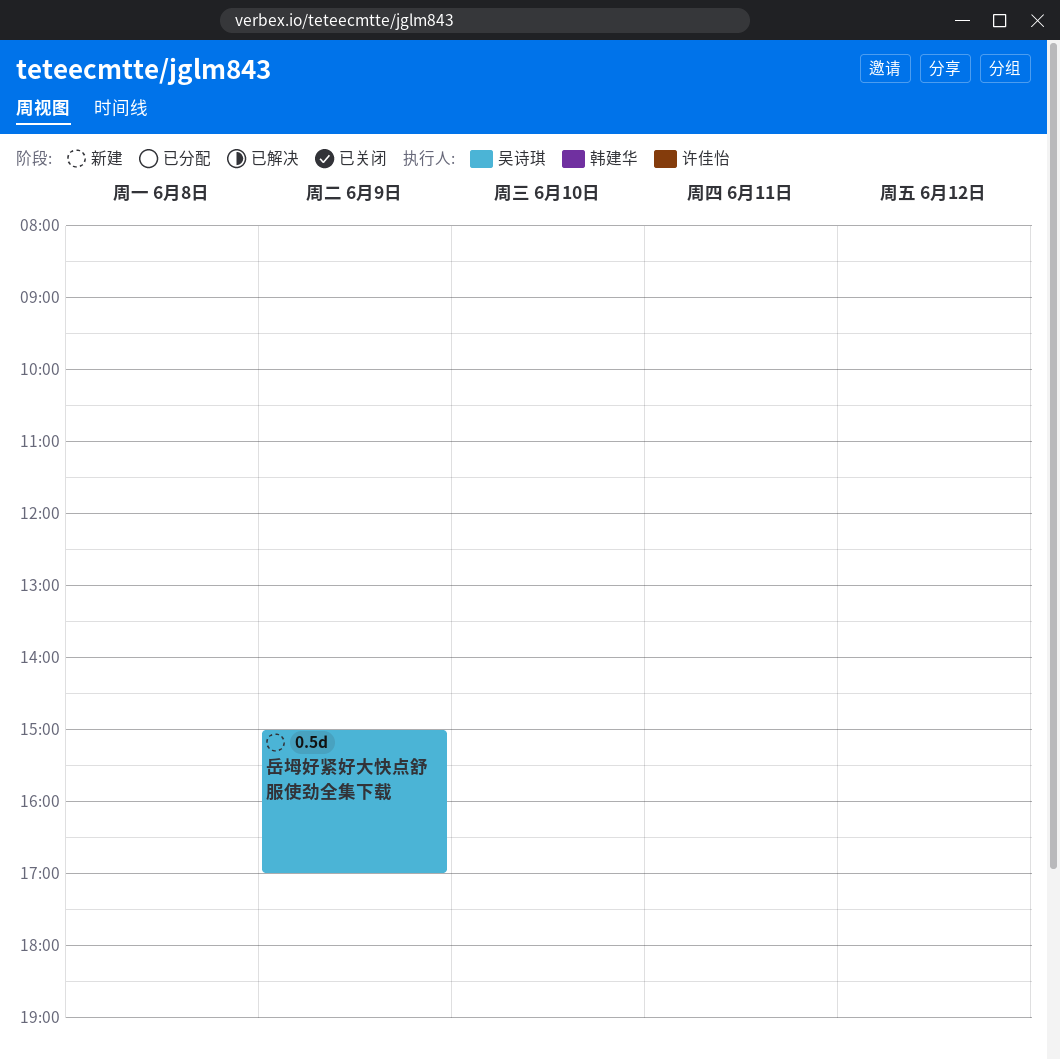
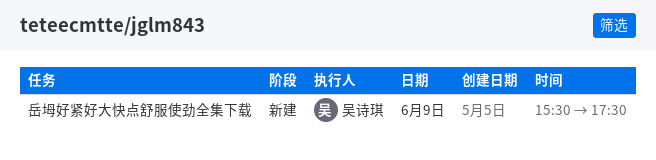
岳坶好紧好大快点舒服使劲全集下载, begins: 15:00 -> 15:30
岳坶好紧好大快点舒服使劲全集下载, ends: 17:00 -> 17:30

